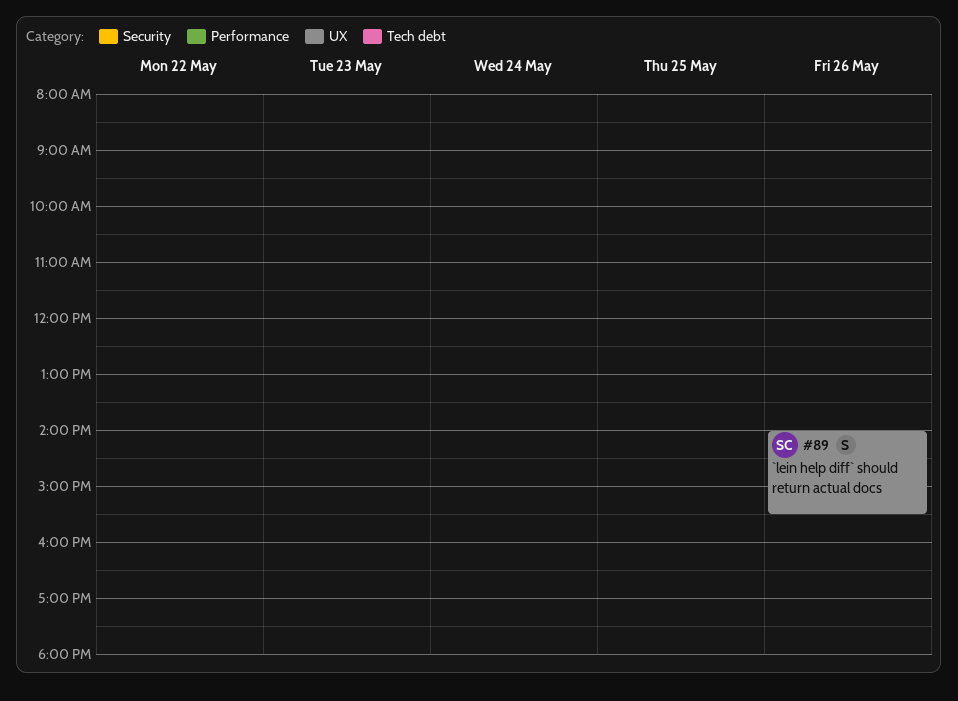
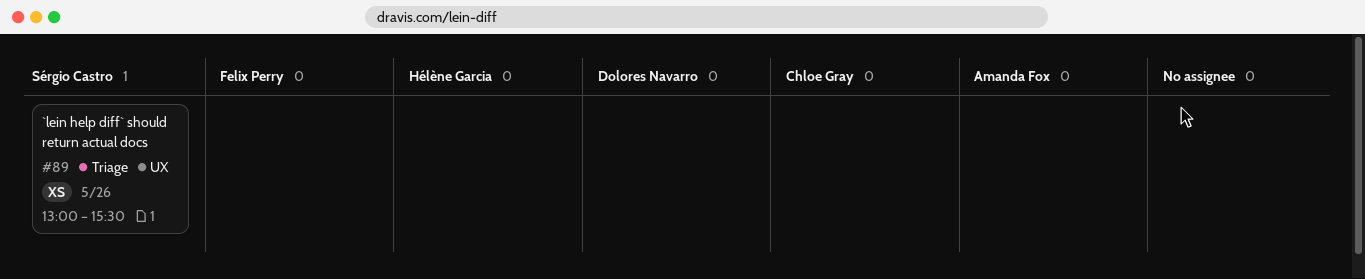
#89, estimate: S -> XS
#89, begins: 14:00 -> 13:00

